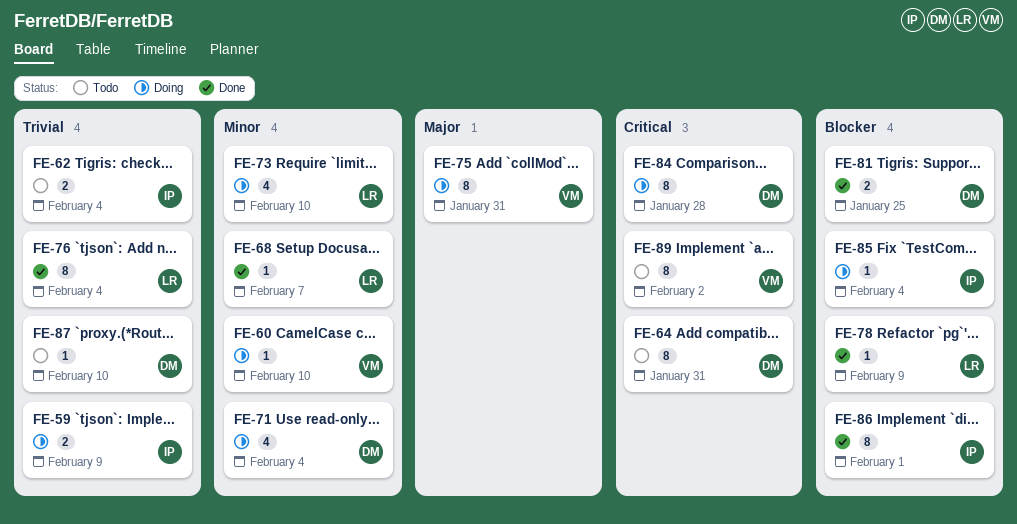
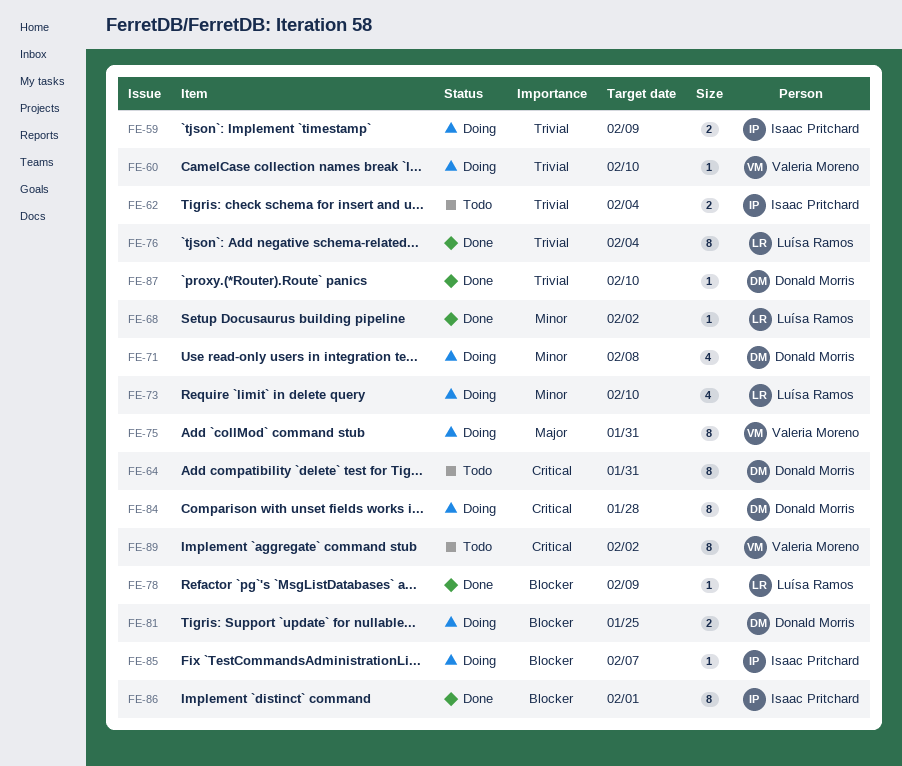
FE-60, priority: Minor -> Trivial
FE-68, due: Feb 7 -> Feb 2
FE-71, due: Feb 4 -> Feb 8
FE-81, status: Done -> Doing
FE-85, due: Feb 4 -> Feb 7
FE-87, status: Todo -> Done

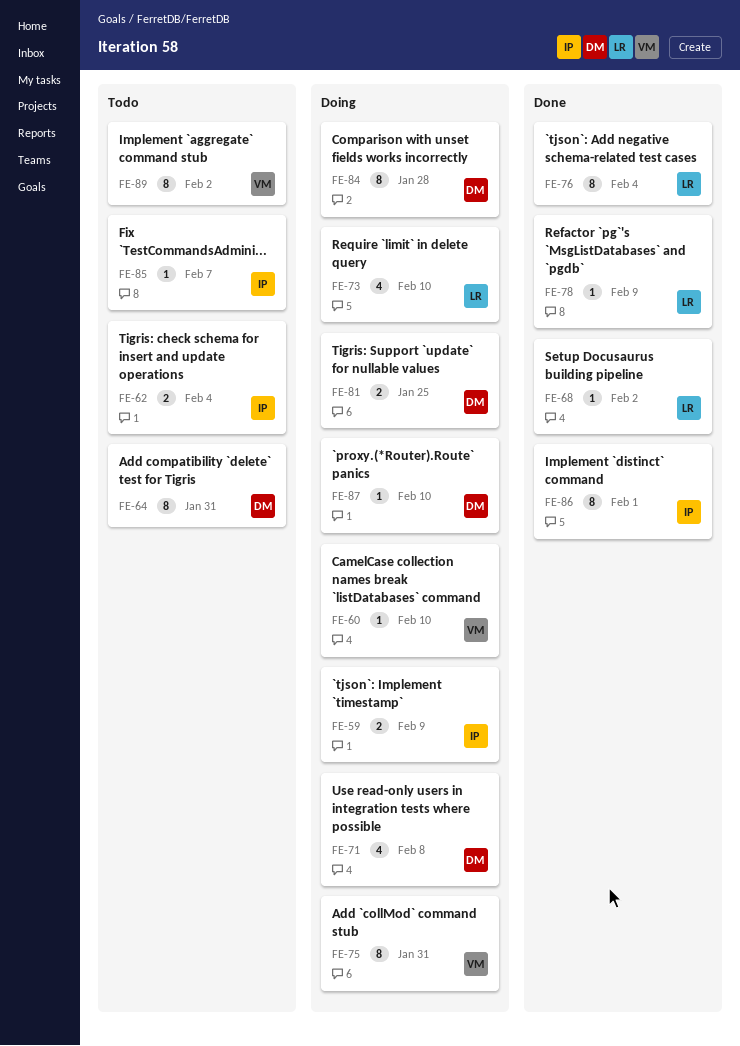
FE-85, status: Doing -> Todo
FE-87, status: Done -> Doing

